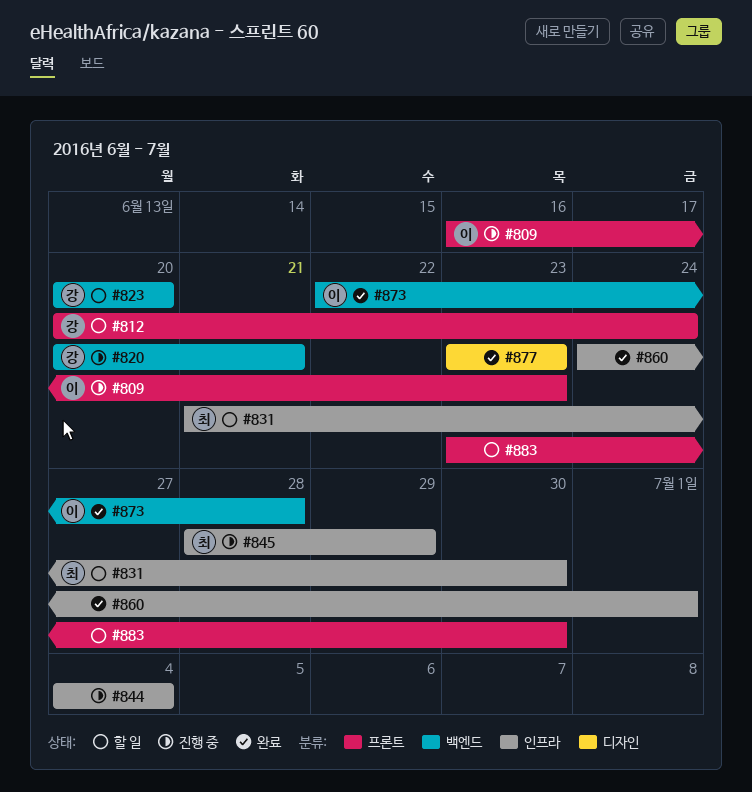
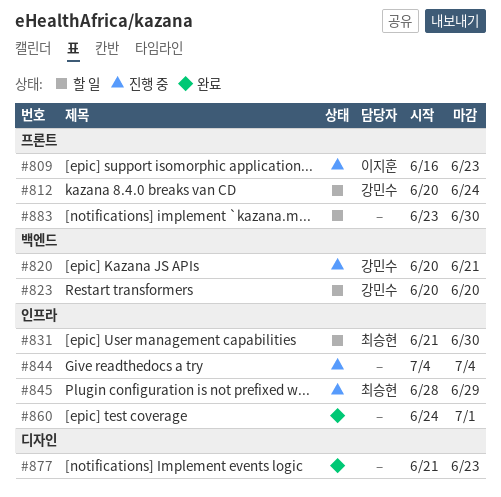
#873: present -> none
#877, start: Jun 23 -> Jun 21

